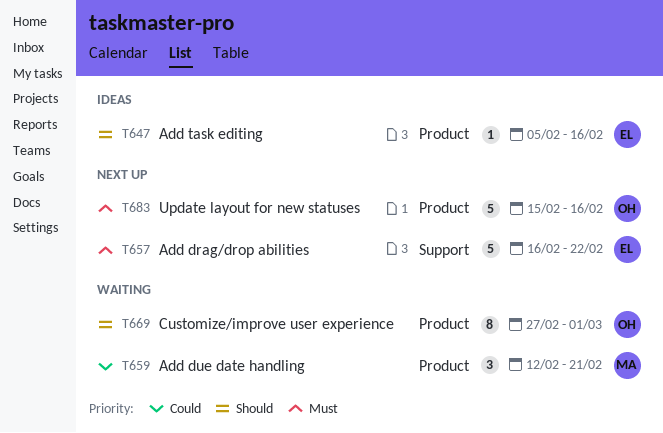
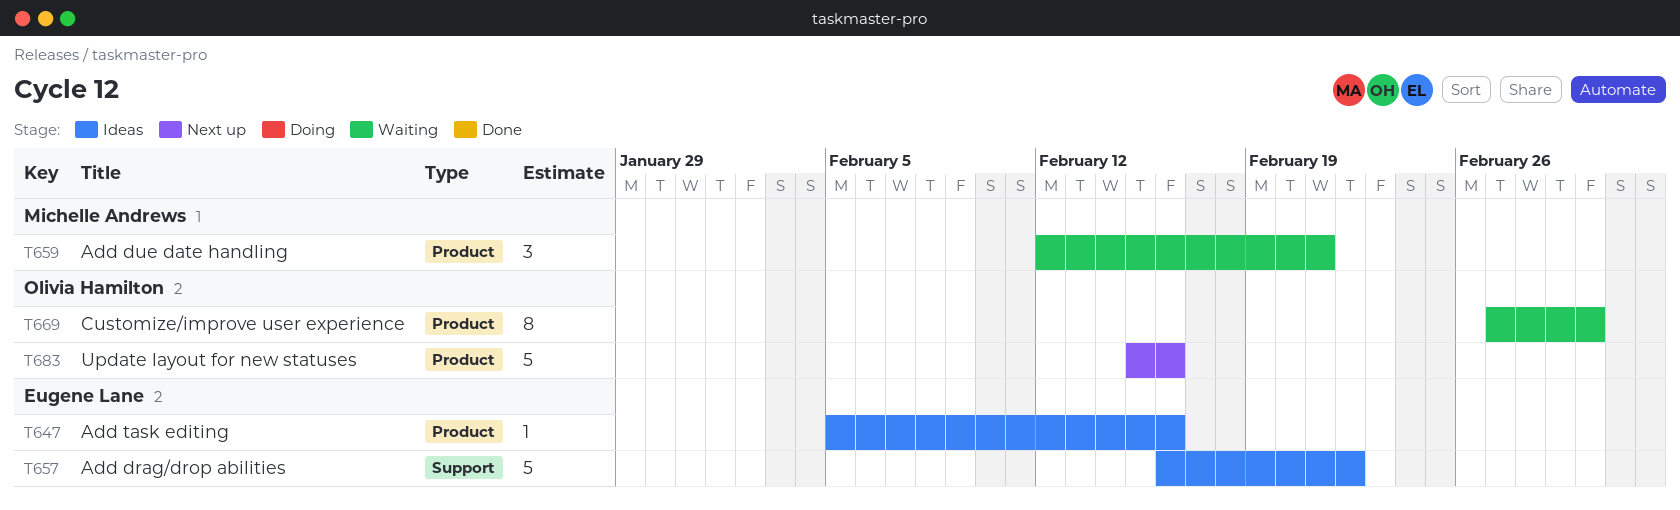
T657, status: Next up -> Ideas
T669, due: Mar 1 -> Mar 2

